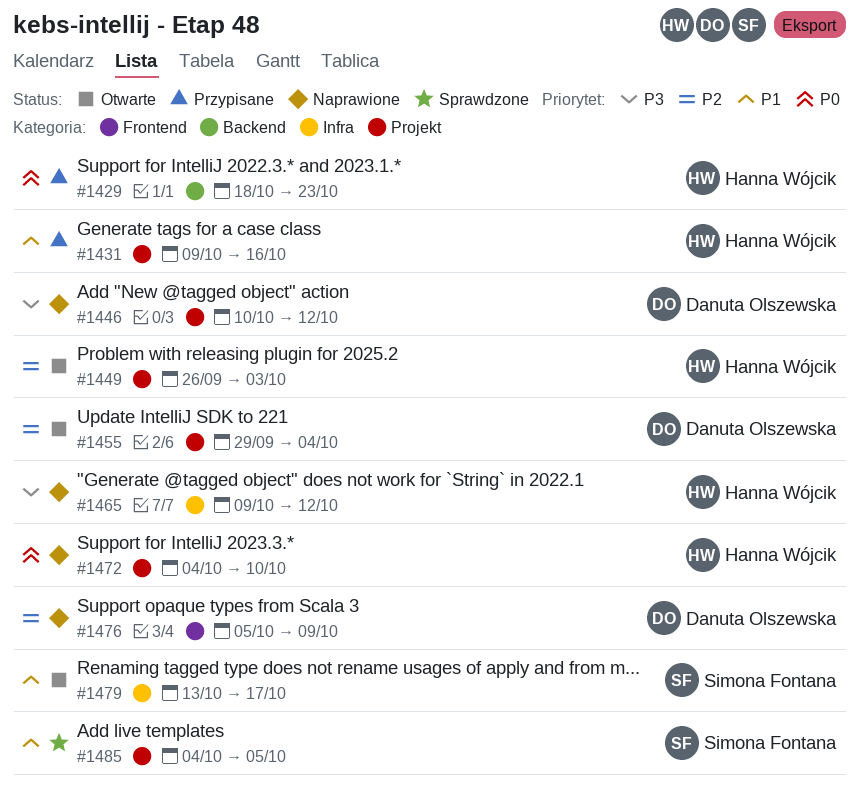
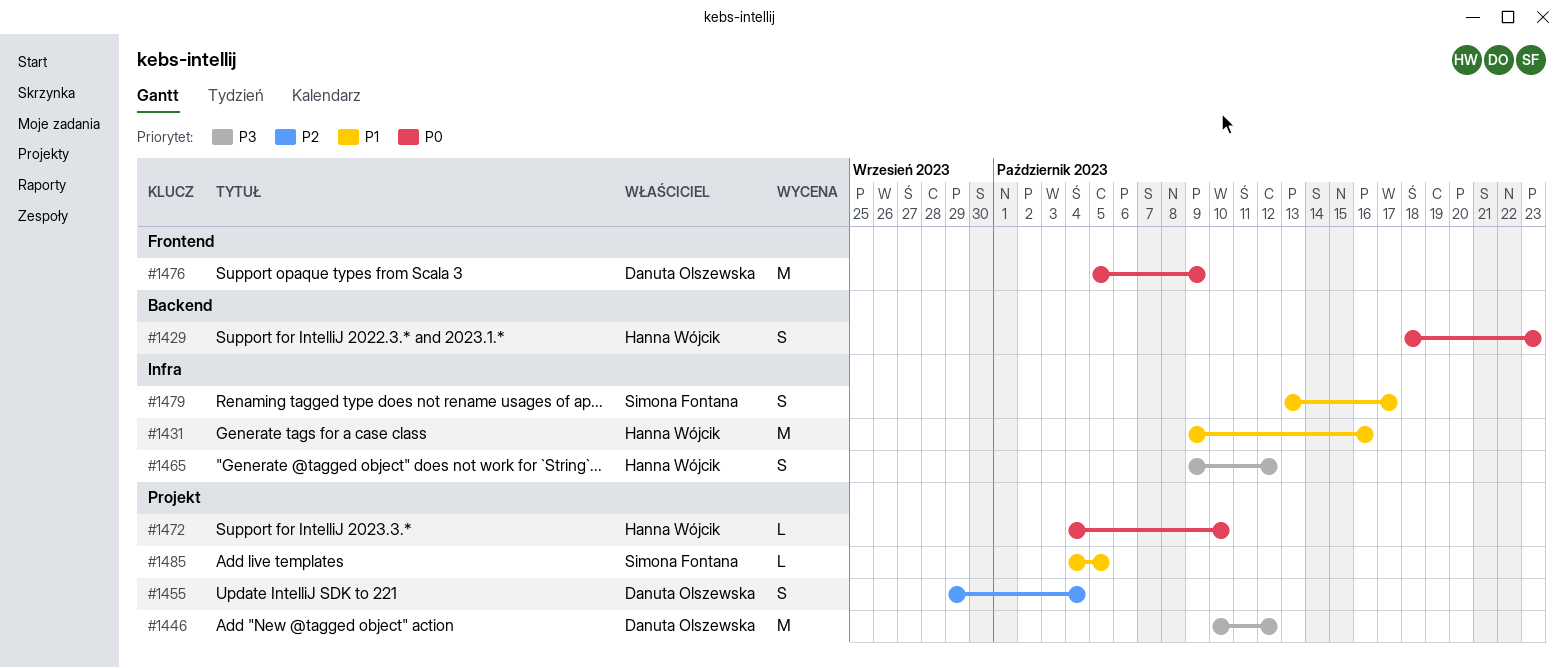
#1431, label: Projekt -> Infra
#1449: present -> none
#1476, priority: P2 -> P0

